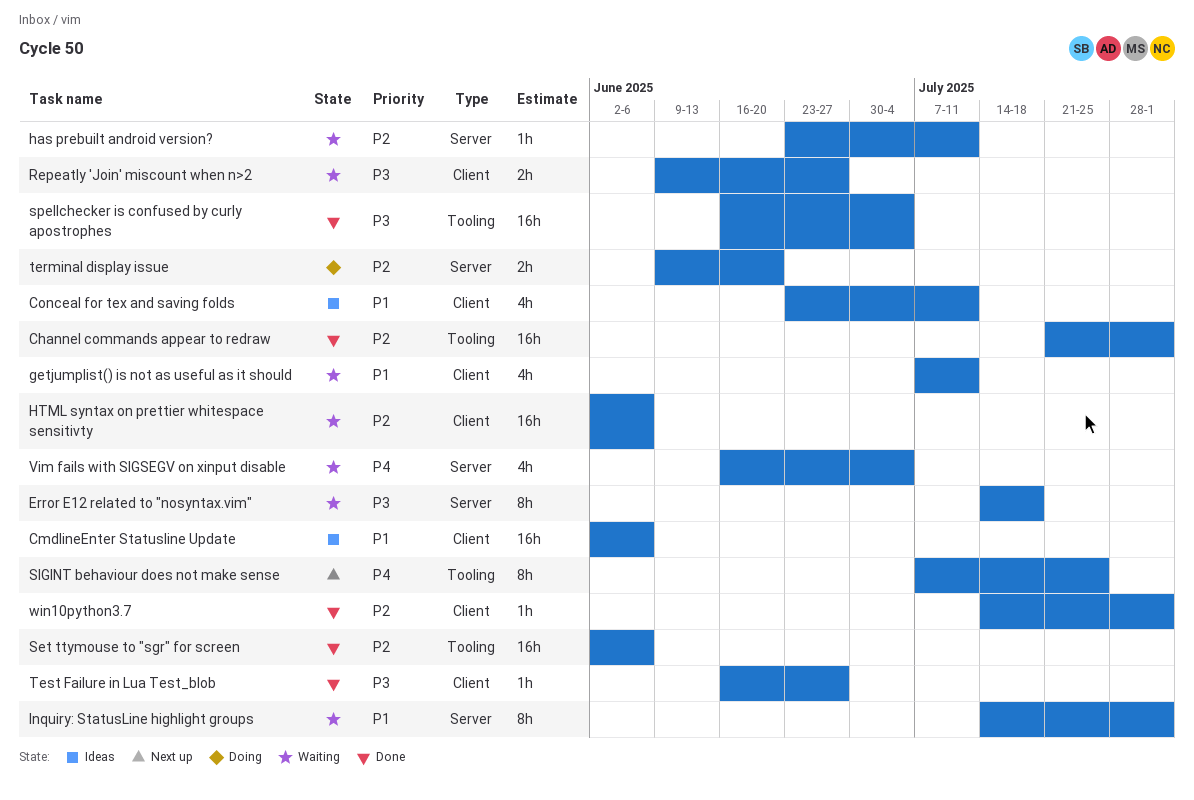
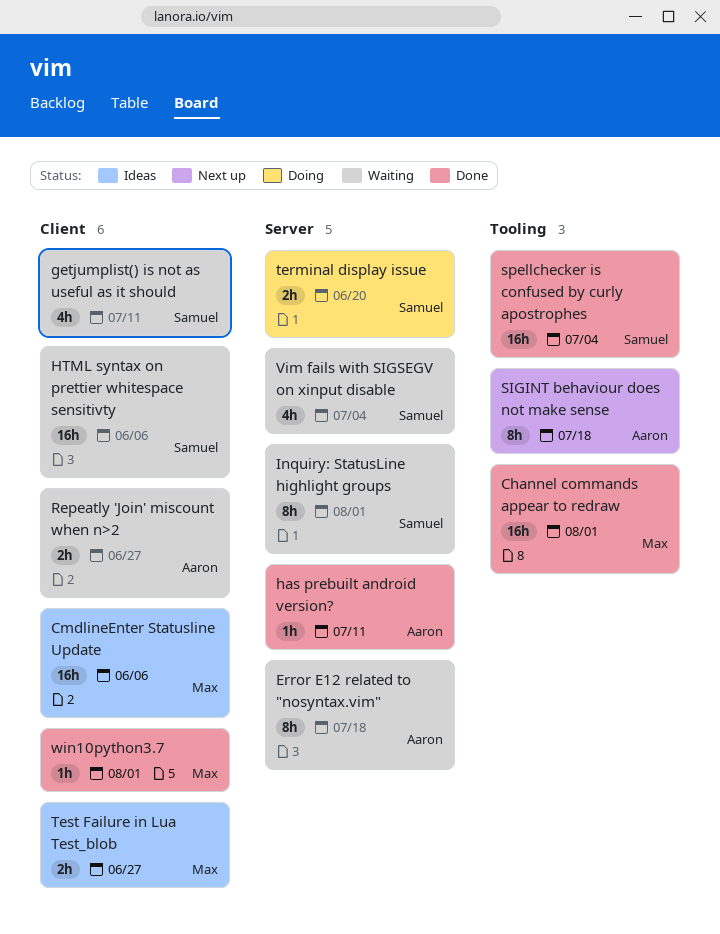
Conceal for tex and saving folds: present -> none
has prebuilt android version?, status: Waiting -> Done
Set ttymouse to "sgr" for screen: present -> none
SIGINT behaviour does not make sense, due: Jul 25 -> Jul 18
Test Failure in Lua Test_blob, status: Done -> Ideas
Test Failure in Lua Test_blob, estimate: 1h -> 2h

